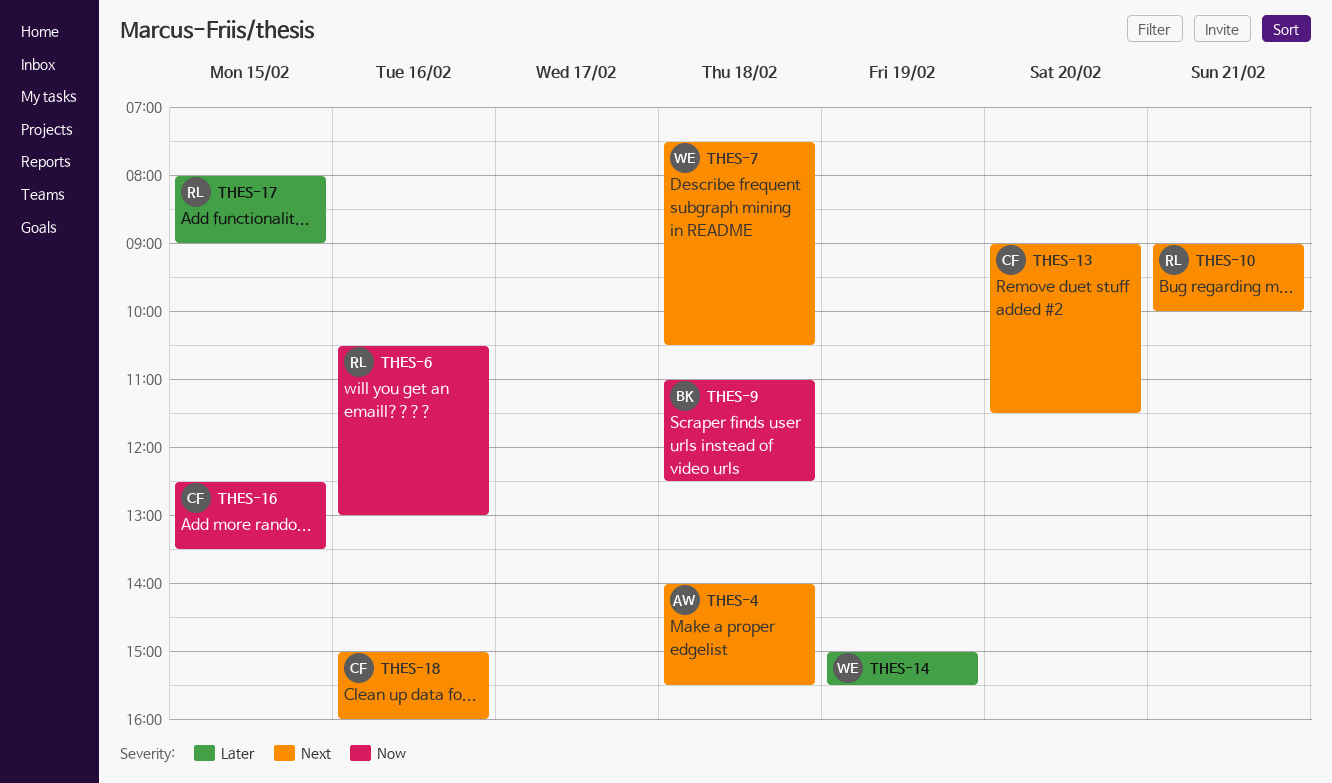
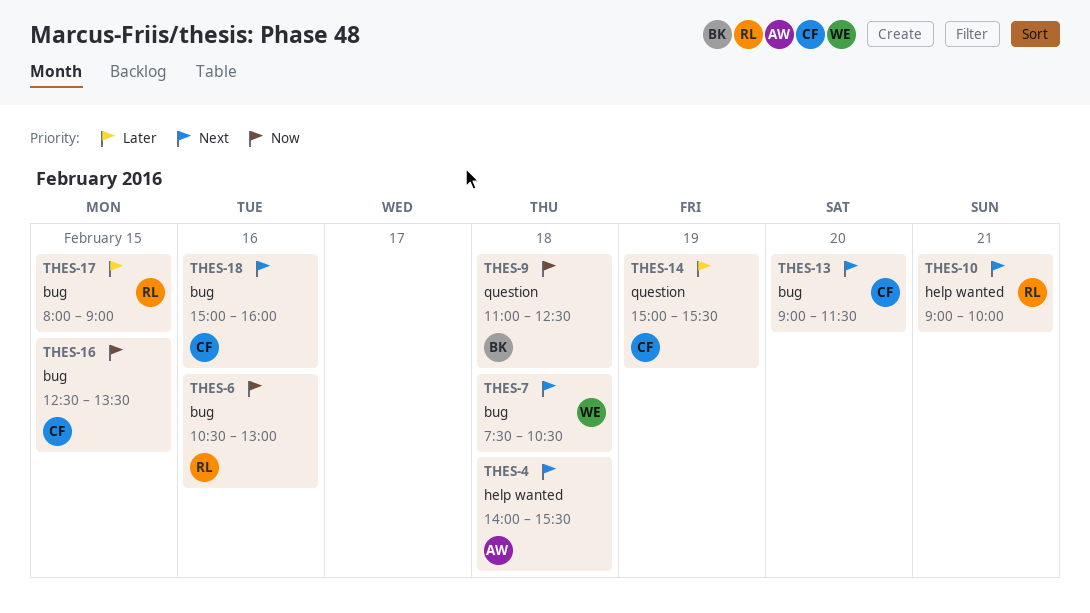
THES-14, owner: WE -> CF

